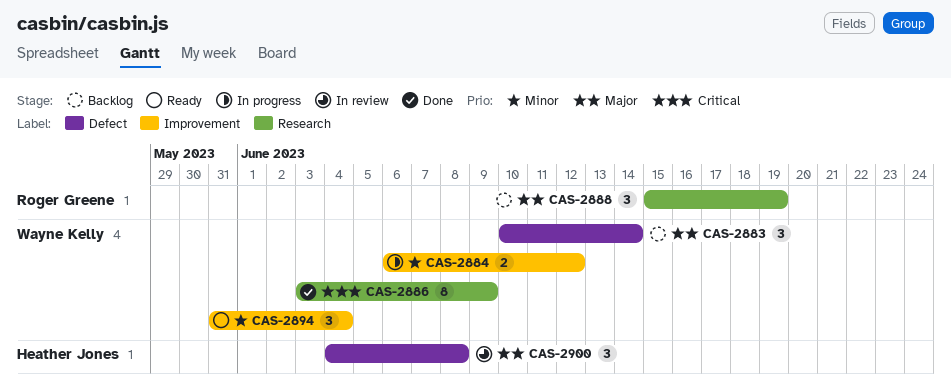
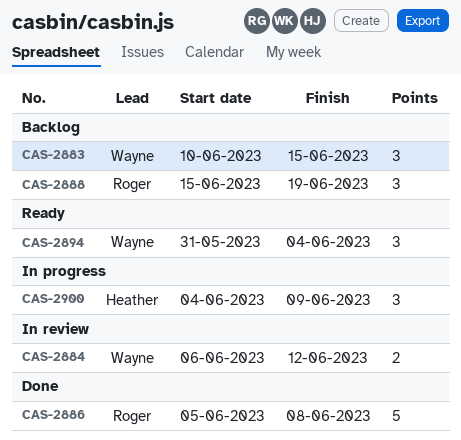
CAS-2883, due: Jun 14 -> Jun 15
CAS-2884, status: In progress -> In review
CAS-2886, owner: Wayne Kelly -> Roger Greene
CAS-2886, estimate: 8 -> 5
CAS-2886, start: Jun 3 -> Jun 5
CAS-2886, due: Jun 9 -> Jun 8
CAS-2900, status: In review -> In progress
CAS-2900, due: Jun 8 -> Jun 9

